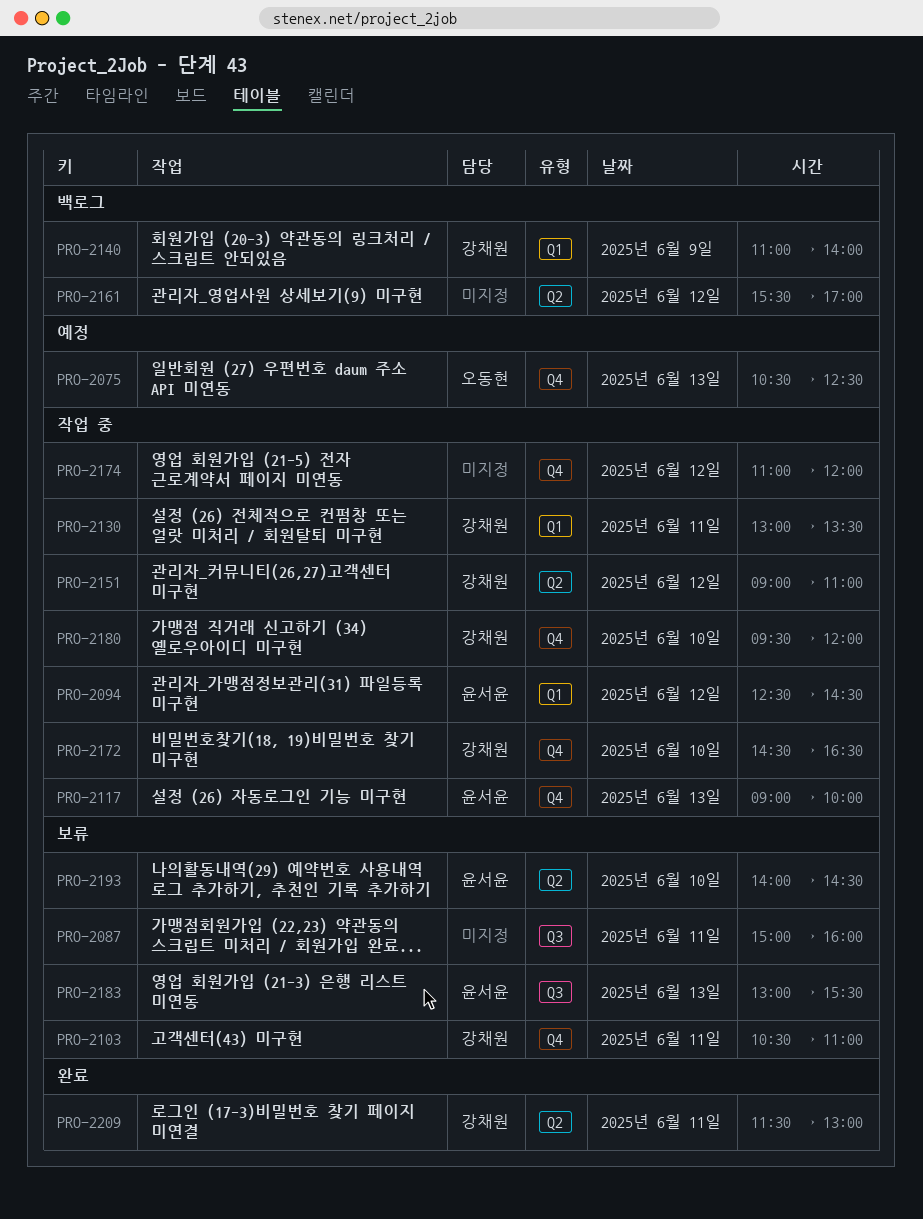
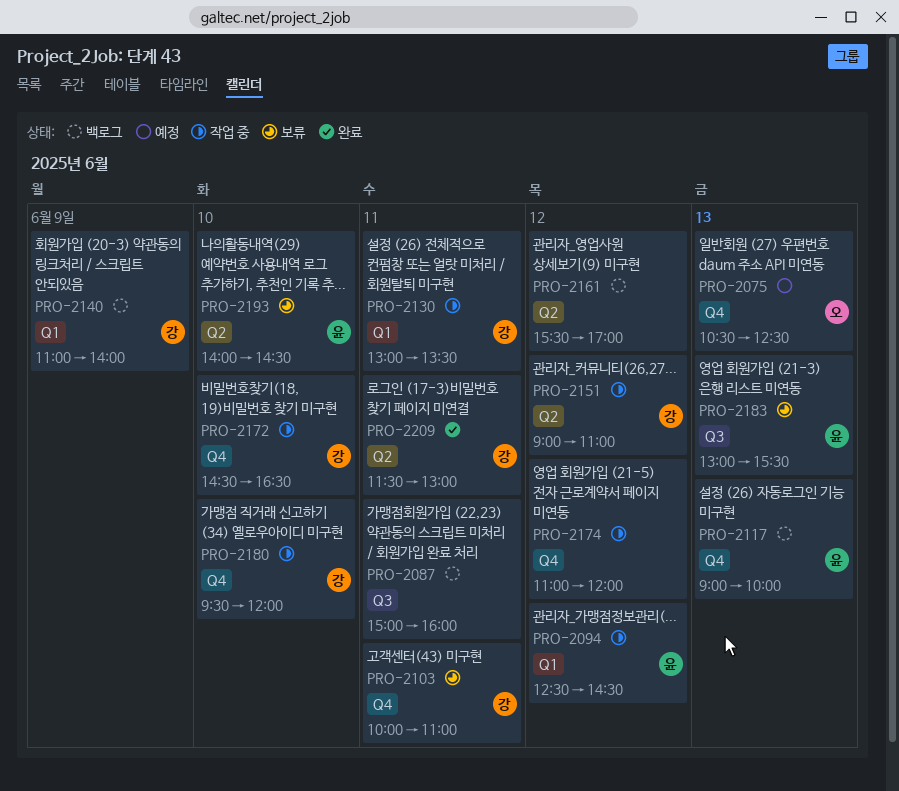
PRO-2087, status: 보류 -> 백로그
PRO-2103, begins: 10:30 -> 10:00
PRO-2117, status: 작업 중 -> 백로그

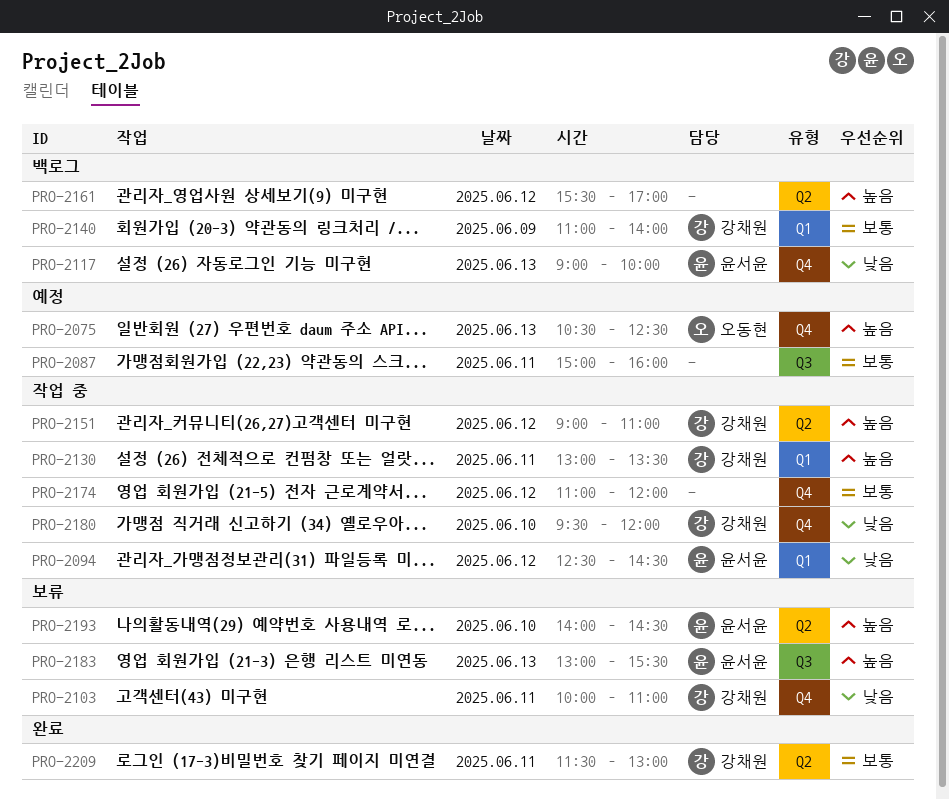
PRO-2087, status: 백로그 -> 예정
PRO-2172: present -> none

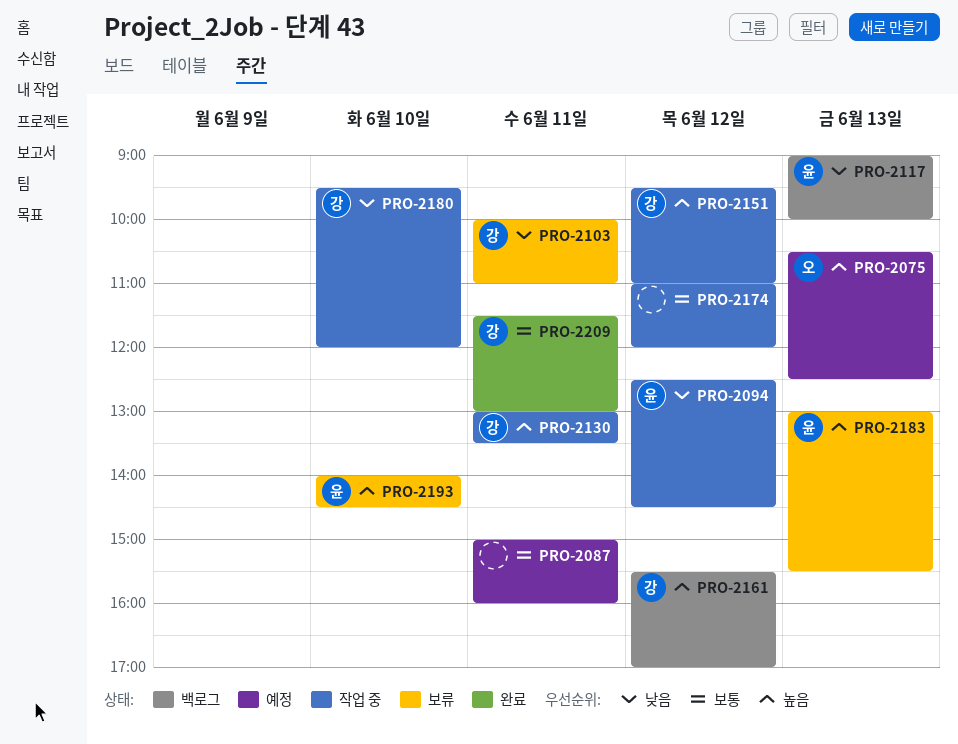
PRO-2140: present -> none
PRO-2151, begins: 09:00 -> 09:30
PRO-2161, owner: none -> 강채원

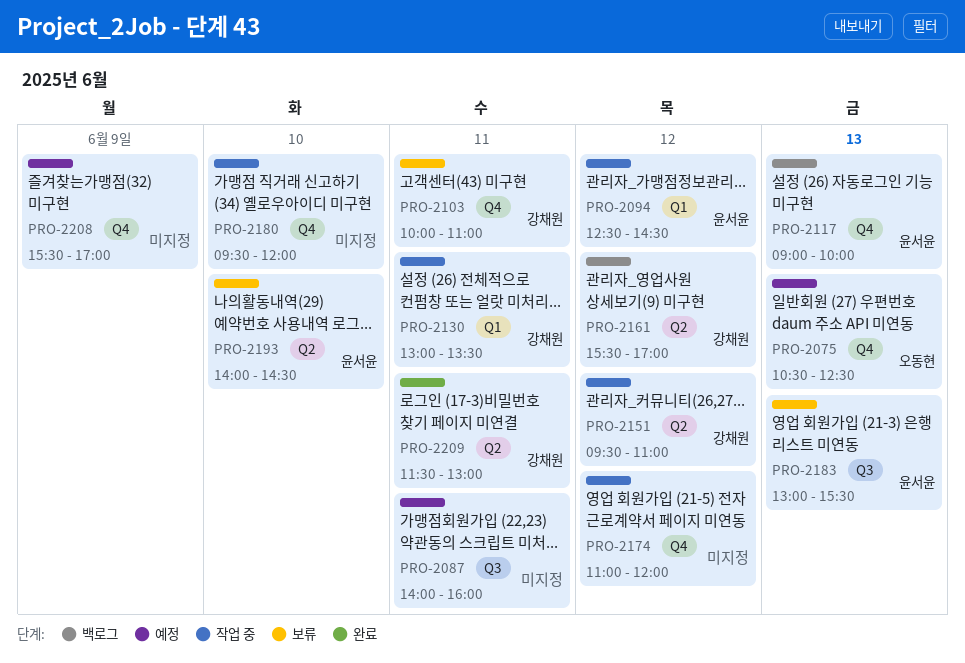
PRO-2087, begins: 15:00 -> 14:00
PRO-2180, owner: 강채원 -> none
PRO-2208: none -> present

